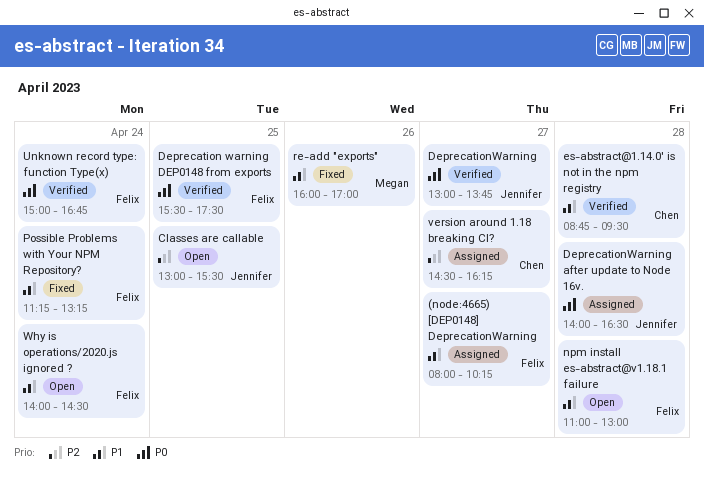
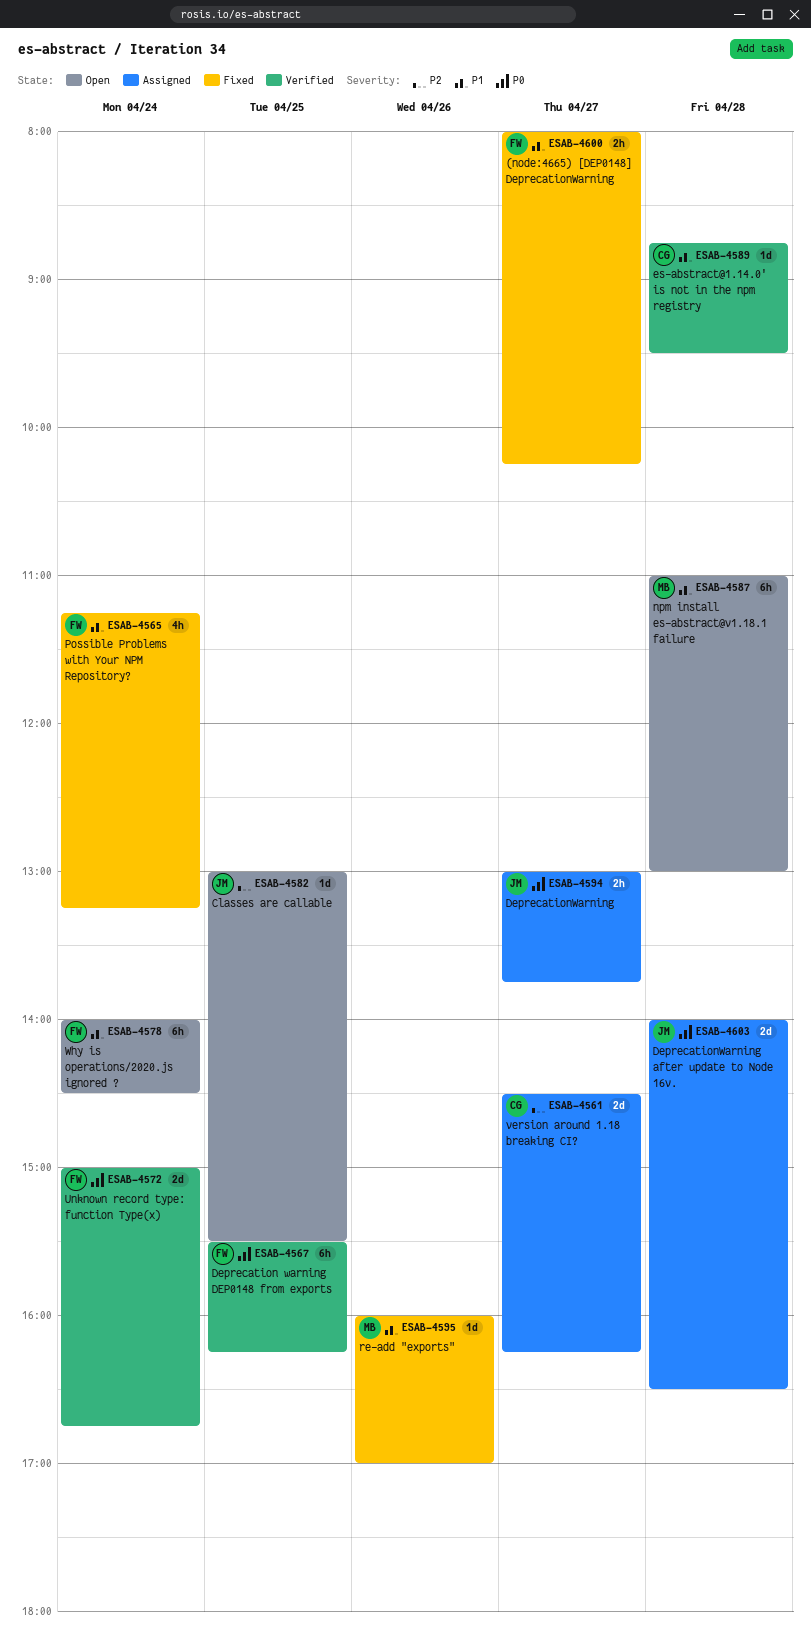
(node:4665) [DEP0148] DeprecationWarning, status: Assigned -> Fixed
Deprecation warning DEP0148 from exports, ends: 17:30 -> 16:15
DeprecationWarning, status: Verified -> Assigned
npm install es-abstract@v1.18.1 failure, owner: Felix -> Megan

